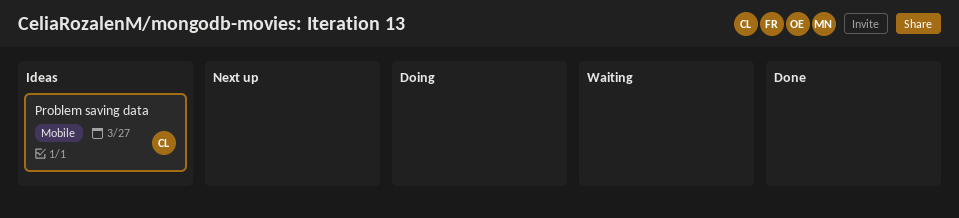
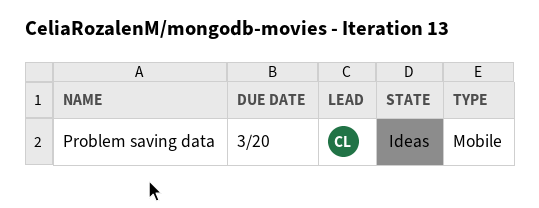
Problem saving data, due: Mar 27 -> Mar 20

